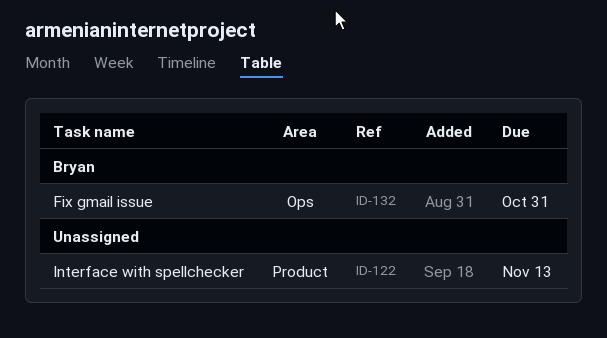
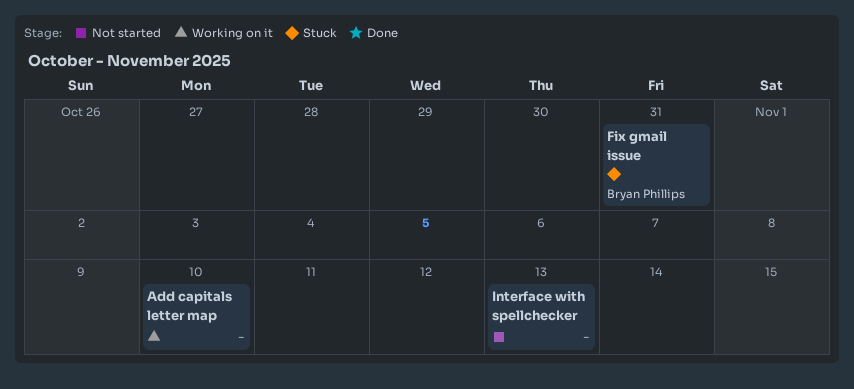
Add capitals letter map: none -> present

